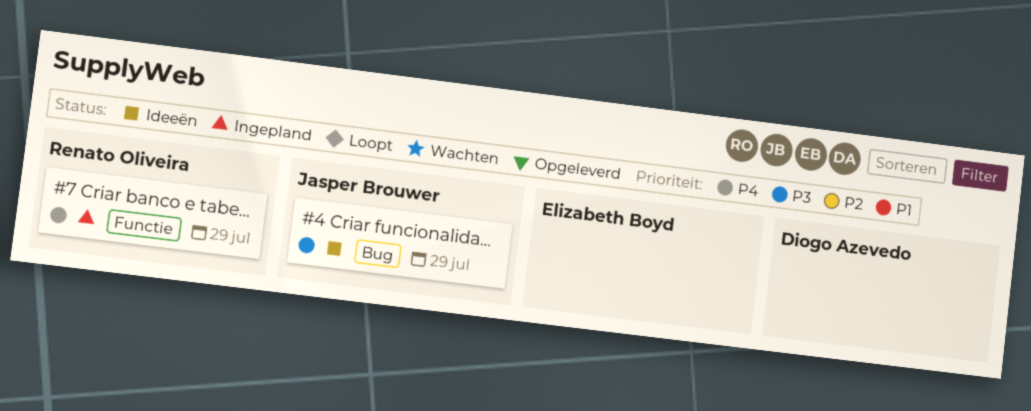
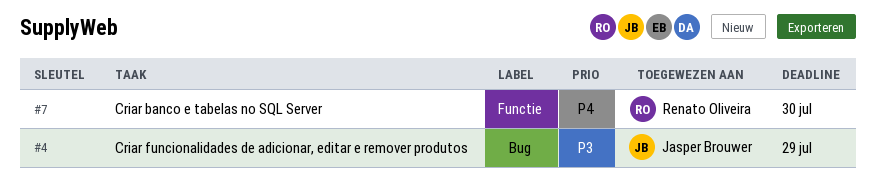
#7, due: Jul 29 -> Jul 30

